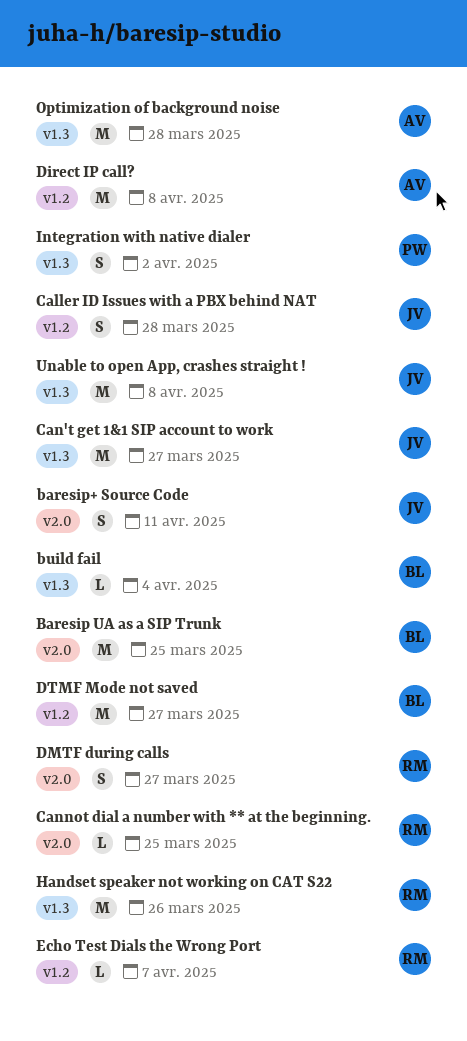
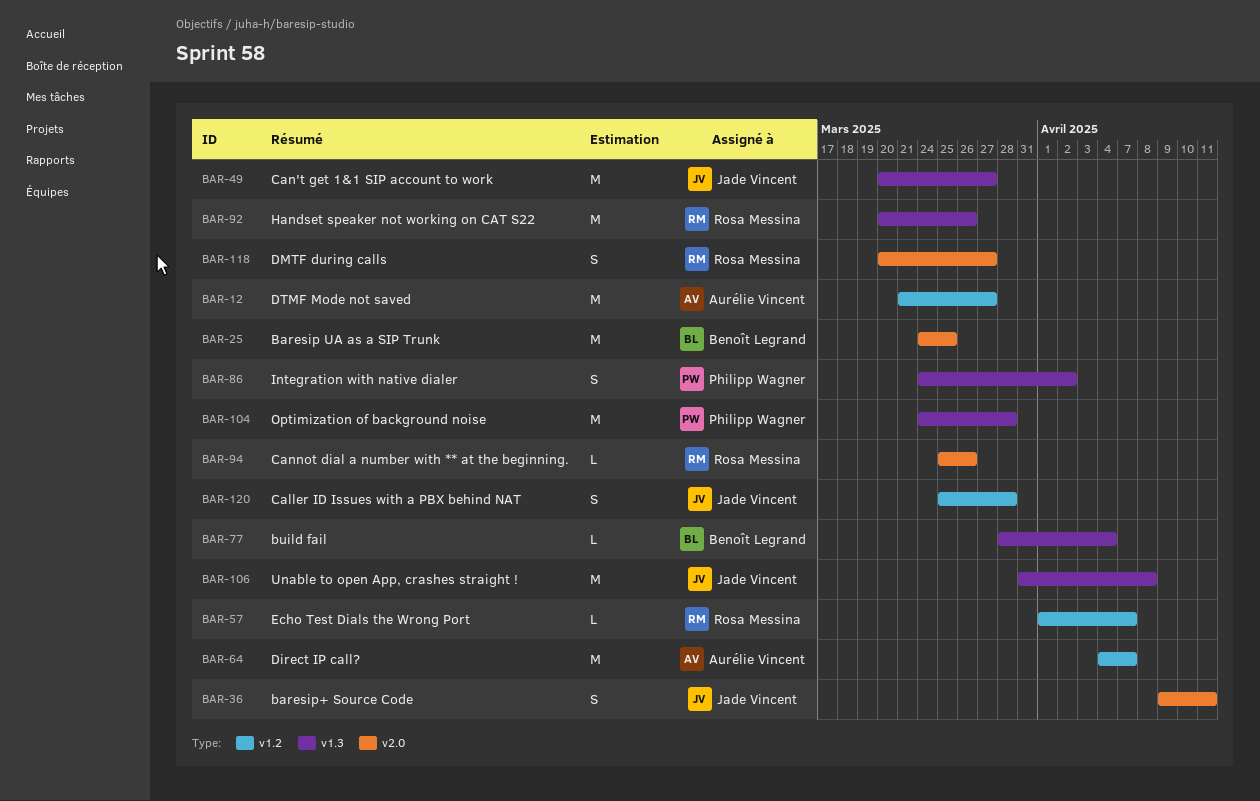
Cannot dial a number with ** at the beginning., due: Mar 25 -> Mar 26
Direct IP call?, due: Apr 8 -> Apr 7
DTMF Mode not saved, owner: Benoît Legrand -> Aurélie Vincent
Optimization of background noise, owner: Aurélie Vincent -> Philipp Wagner

